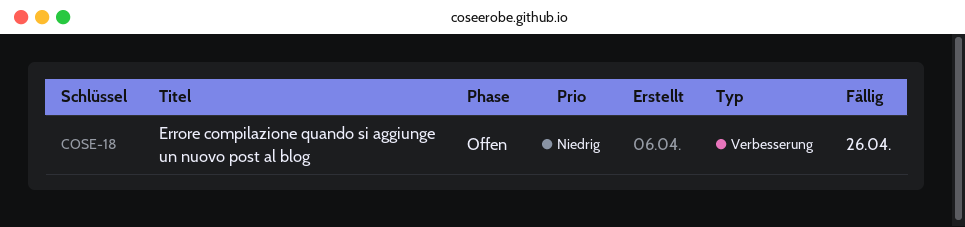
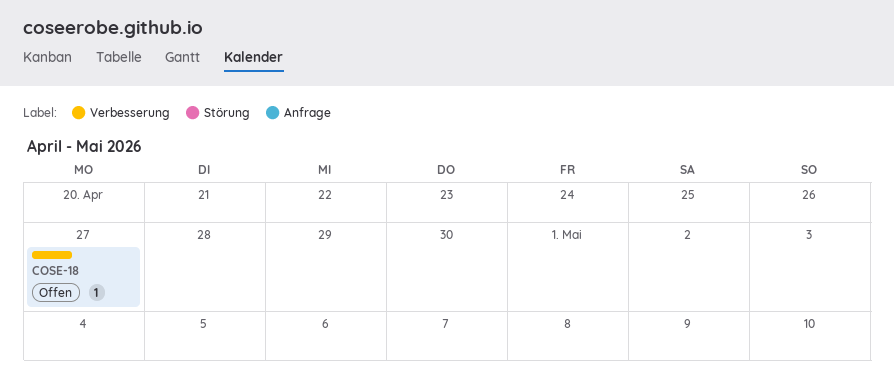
COSE-18, due: Apr 26 -> Apr 27

